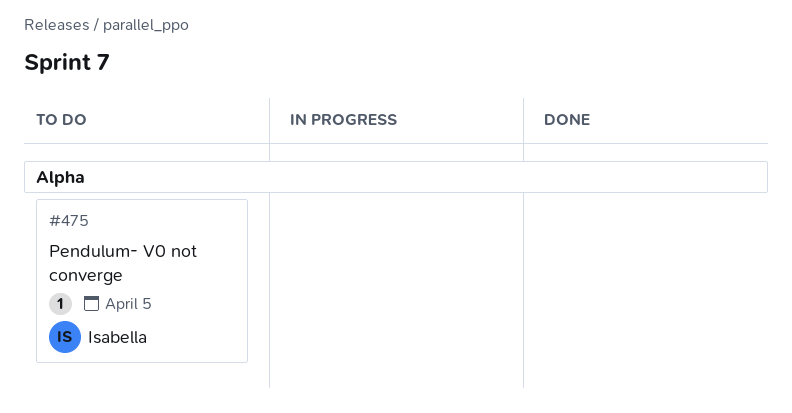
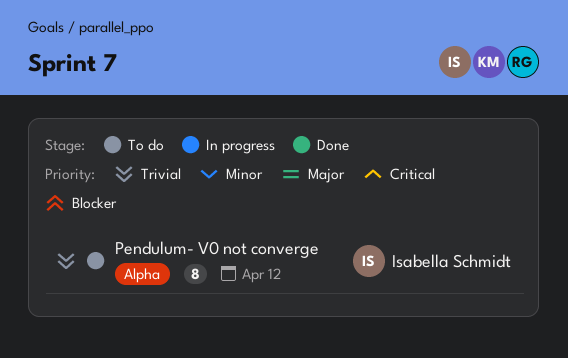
Pendulum- V0 not converge, estimate: 1 -> 8
Pendulum- V0 not converge, due: Apr 5 -> Apr 12

